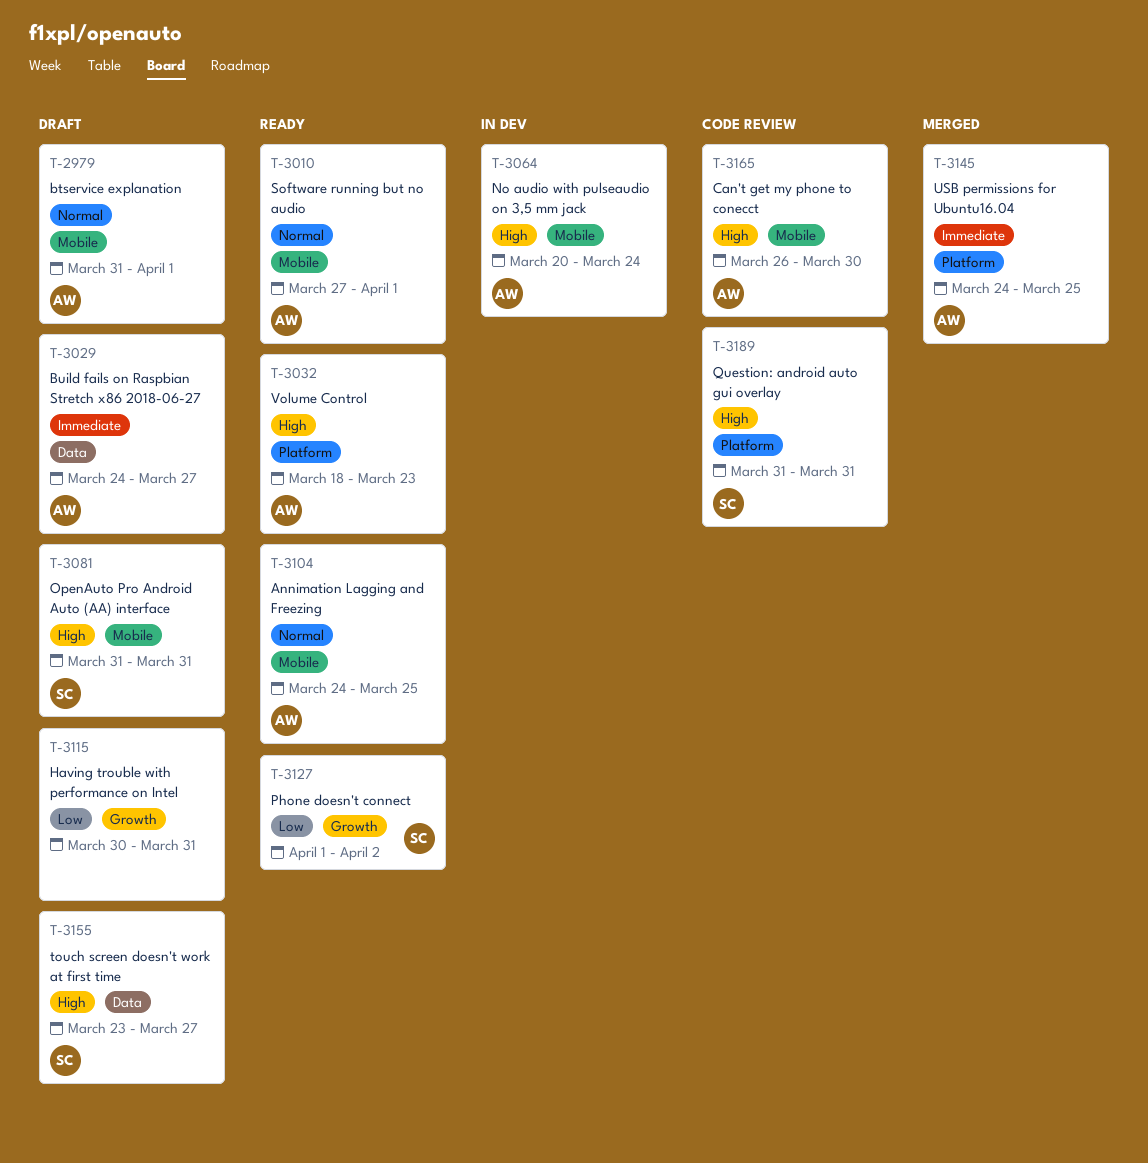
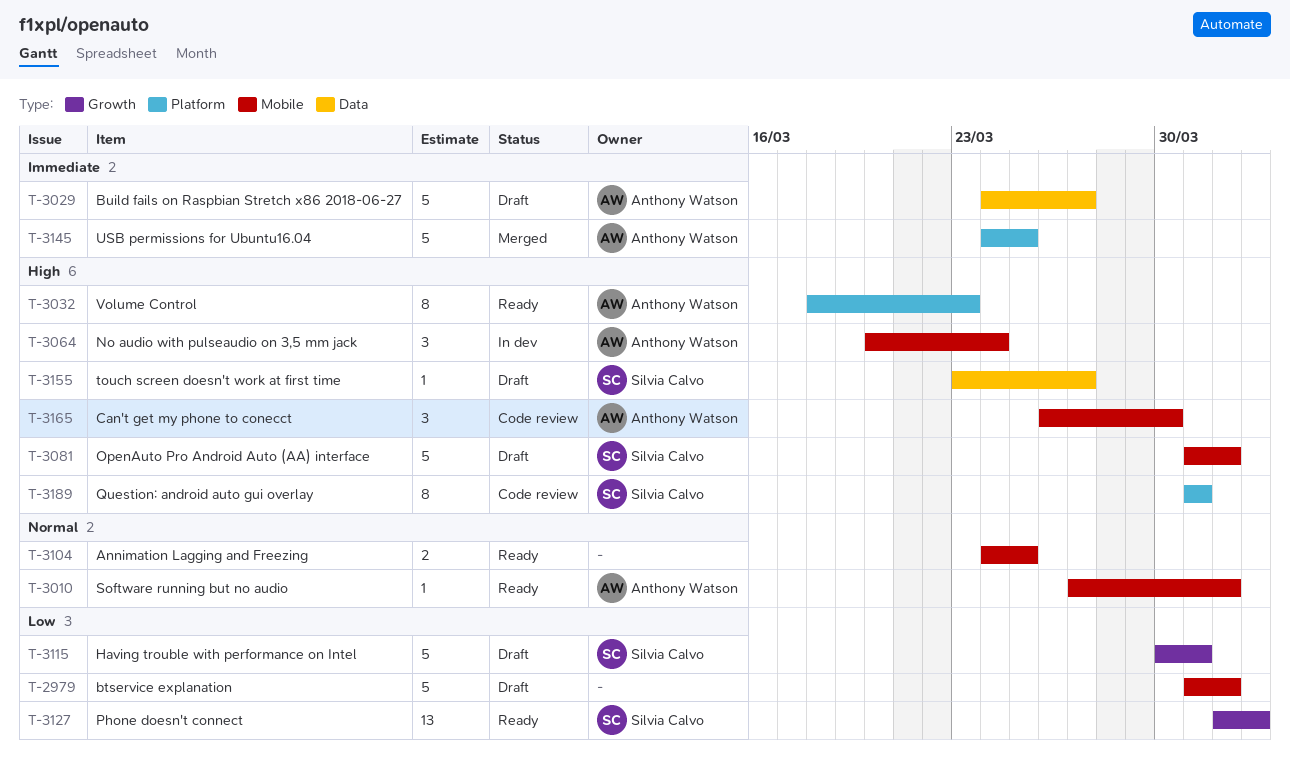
T-2979, owner: Anthony Watson -> none
T-2979, priority: Normal -> Low
T-3081, due: Mar 31 -> Apr 1
T-3104, owner: Anthony Watson -> none
T-3115, owner: none -> Silvia Calvo

